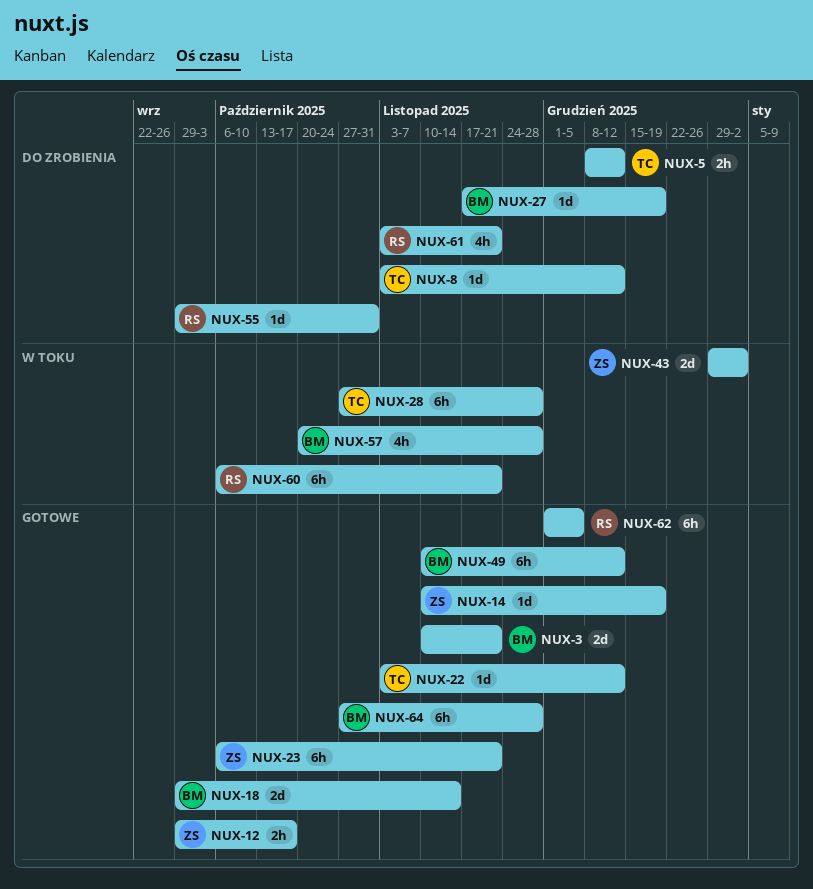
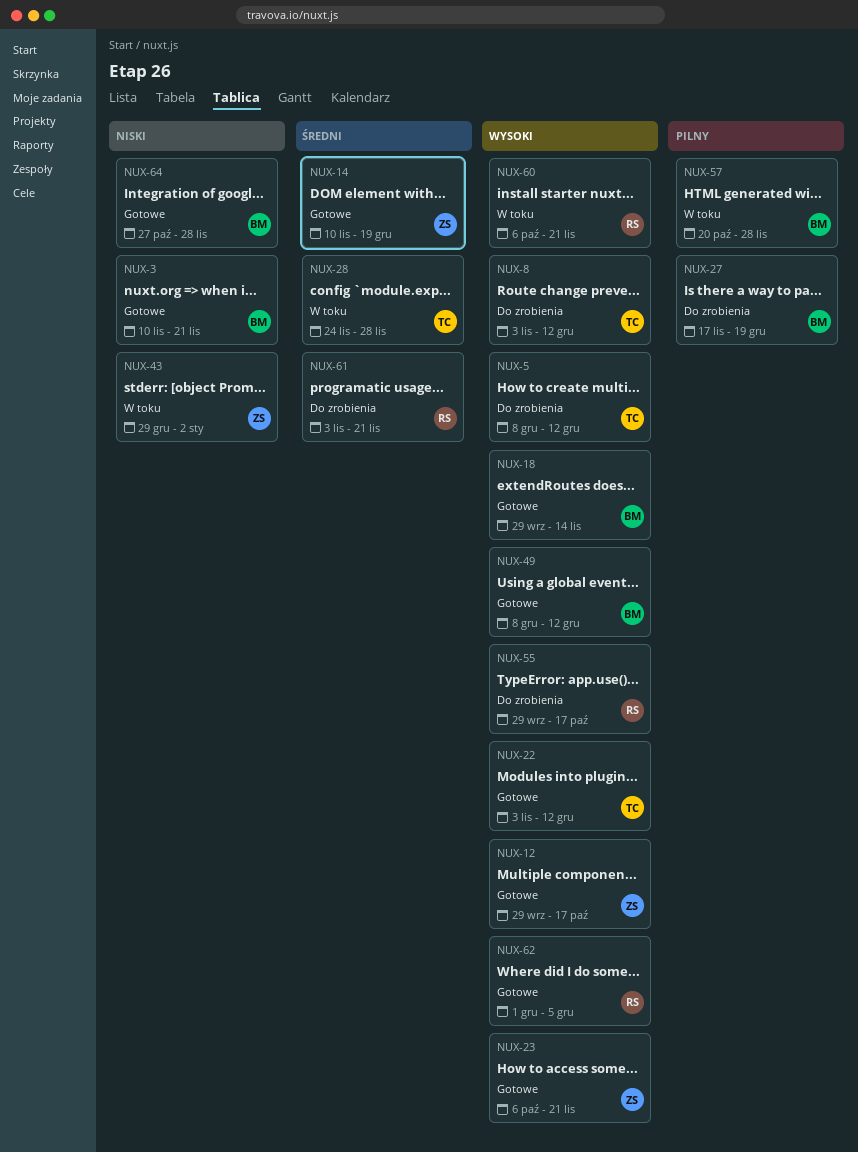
NUX-28, start: Oct 27 -> Nov 24
NUX-49, start: Nov 10 -> Dec 8
NUX-55, due: Oct 31 -> Oct 17

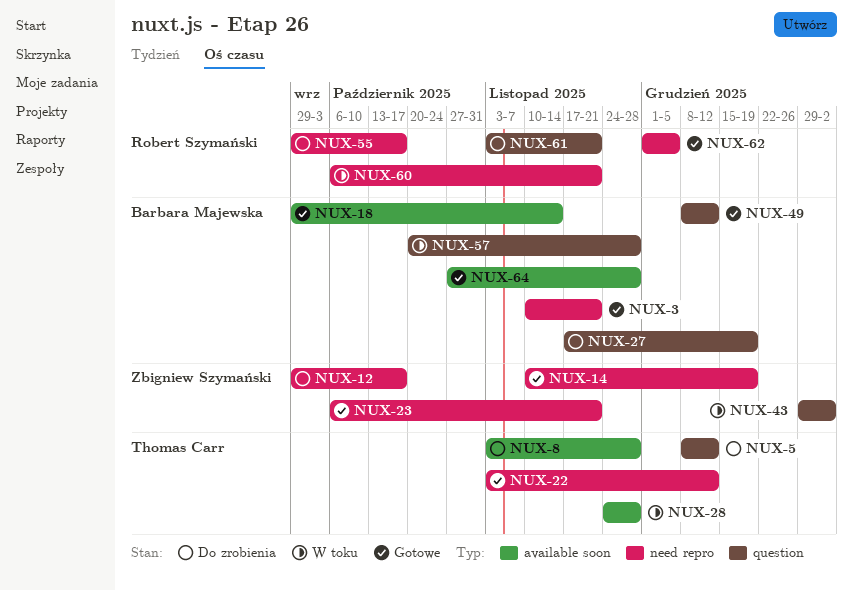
NUX-8, due: Dec 12 -> Nov 28
NUX-12, status: Gotowe -> Do zrobienia

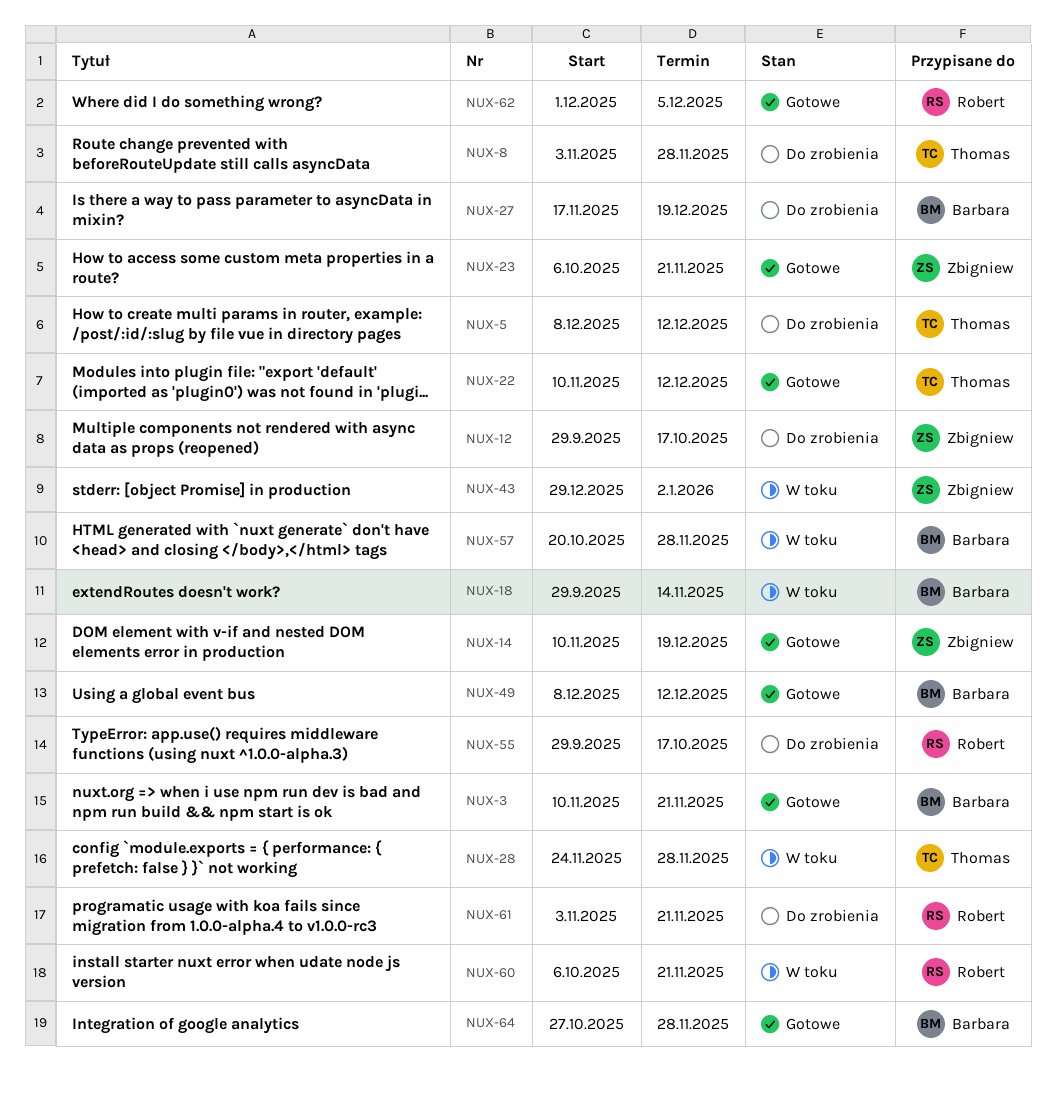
NUX-18, status: Gotowe -> W toku
NUX-22, start: Nov 3 -> Nov 10

